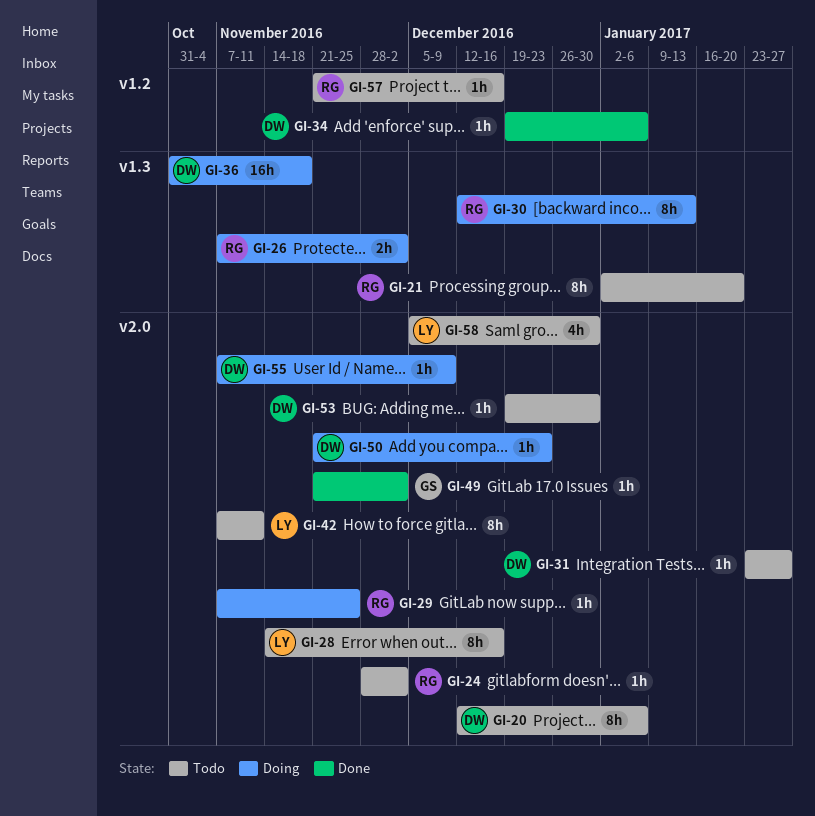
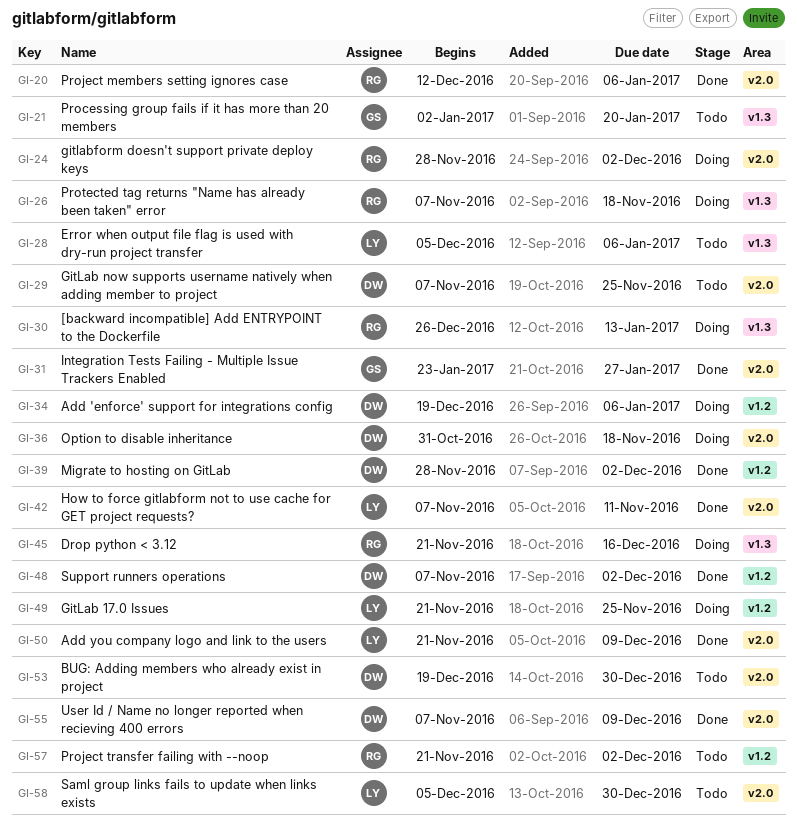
GI-20, status: Todo -> Done
GI-20, owner: DW -> RG
GI-21, owner: RG -> GS
GI-24, status: Todo -> Doing
GI-26, due: Dec 2 -> Nov 18
GI-28, label: v2.0 -> v1.3
GI-28, start: Nov 14 -> Dec 5
GI-28, due: Dec 16 -> Jan 6
GI-29, status: Doing -> Todo
GI-29, owner: RG -> DW
GI-30, start: Dec 12 -> Dec 26
GI-31, status: Todo -> Done
GI-31, owner: DW -> GS
GI-34, status: Done -> Doing
GI-36, label: v1.3 -> v2.0
GI-39: none -> present
GI-42, status: Todo -> Done
GI-45: none -> present
GI-48: none -> present
GI-49, status: Done -> Doing
GI-49, owner: GS -> LY
GI-49, label: v2.0 -> v1.2
GI-49, due: Dec 2 -> Nov 25
GI-50, status: Doing -> Done
GI-50, owner: DW -> LY
GI-50, due: Dec 23 -> Dec 9
GI-55, status: Doing -> Done
GI-57, due: Dec 16 -> Dec 2

